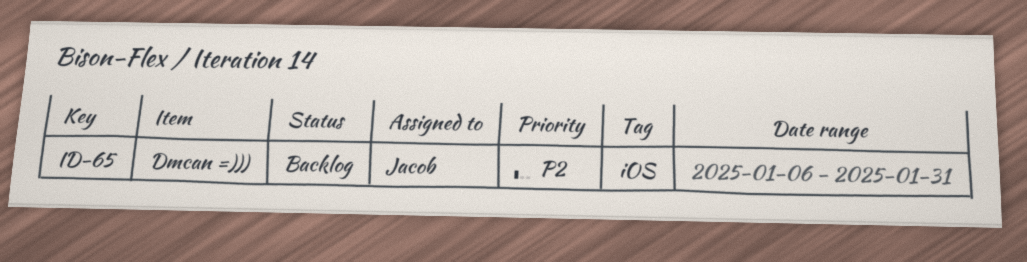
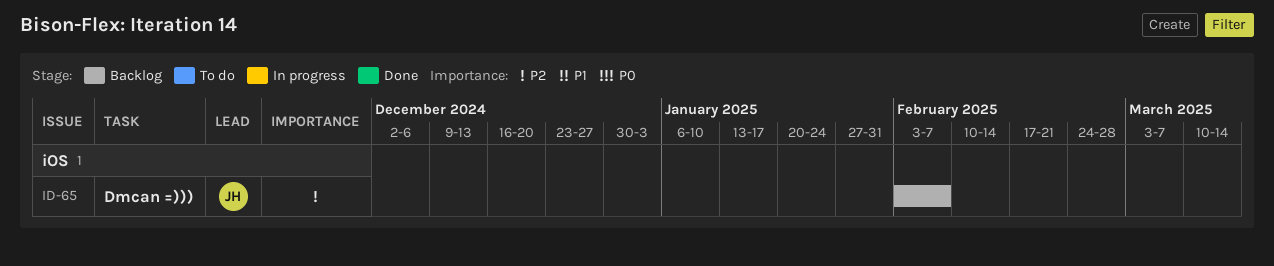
ID-65, start: Jan 6 -> Feb 3
ID-65, due: Jan 31 -> Feb 7

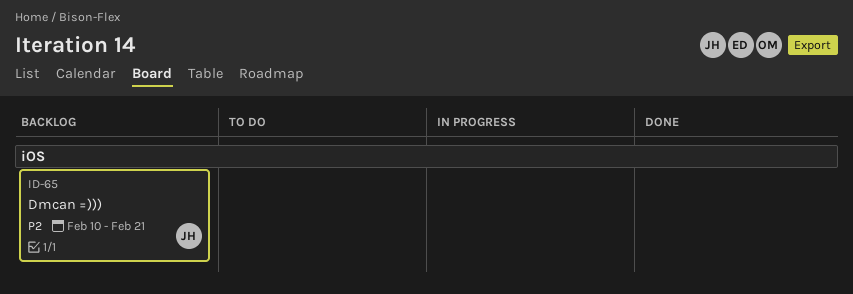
ID-65, start: Feb 3 -> Feb 10
ID-65, due: Feb 7 -> Feb 21

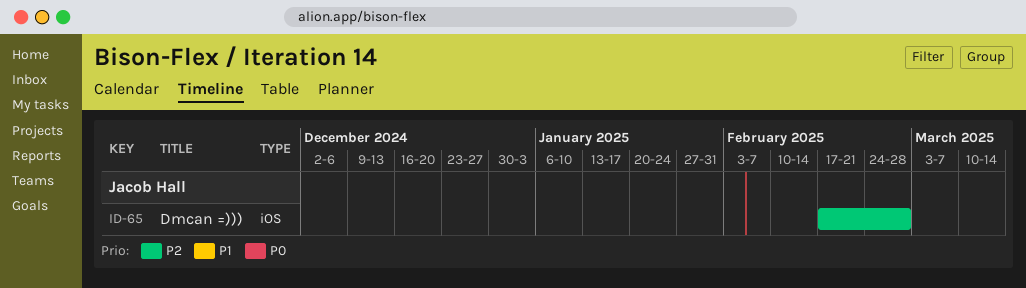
ID-65, start: Feb 10 -> Feb 17
ID-65, due: Feb 21 -> Feb 28

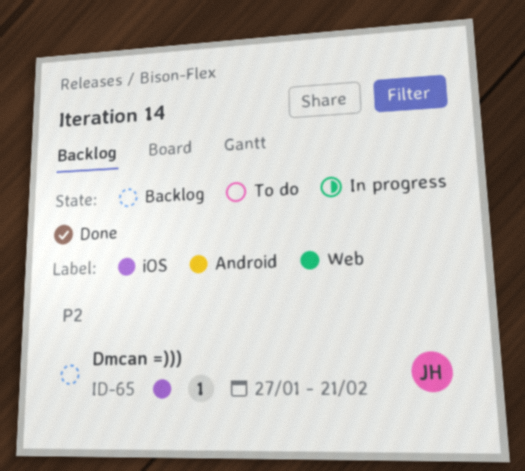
ID-65, start: Feb 17 -> Jan 27
ID-65, due: Feb 28 -> Feb 21

